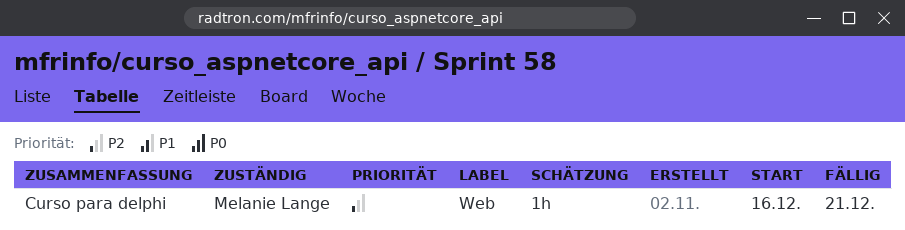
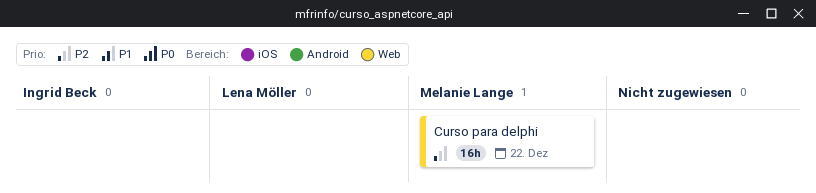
Curso para delphi, estimate: 1h -> 16h
Curso para delphi, due: Dec 21 -> Dec 22

